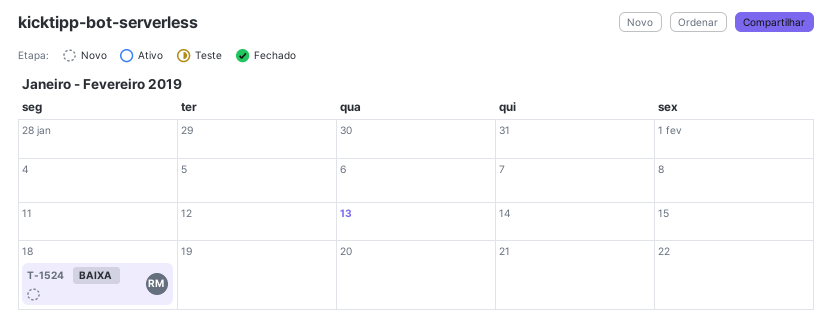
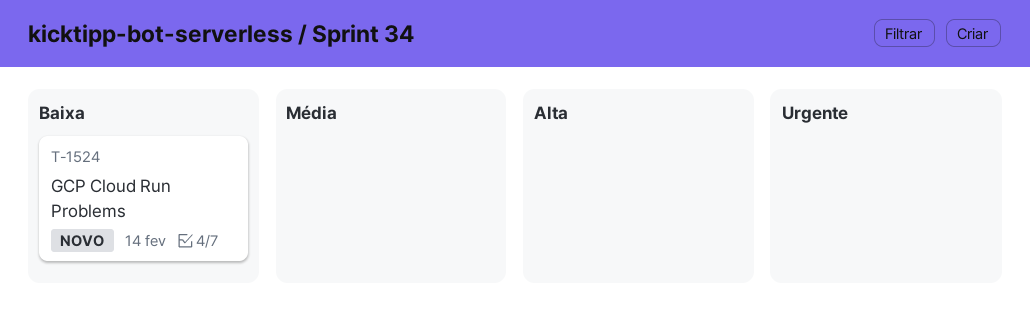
T-1524, due: Feb 18 -> Feb 14

